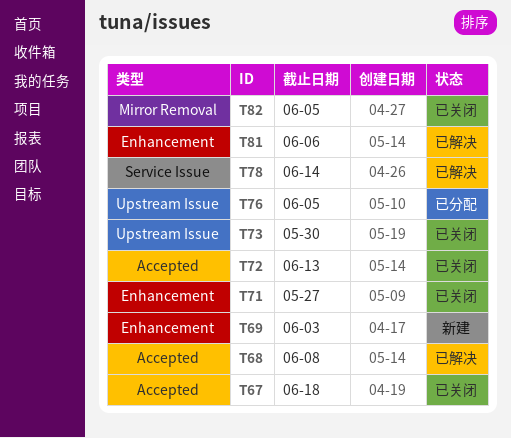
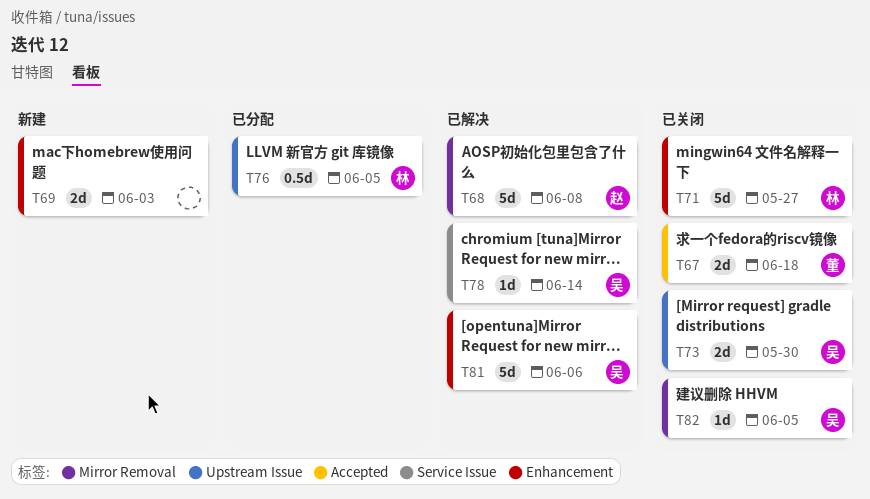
T68, label: Accepted -> Mirror Removal
T72: present -> none

